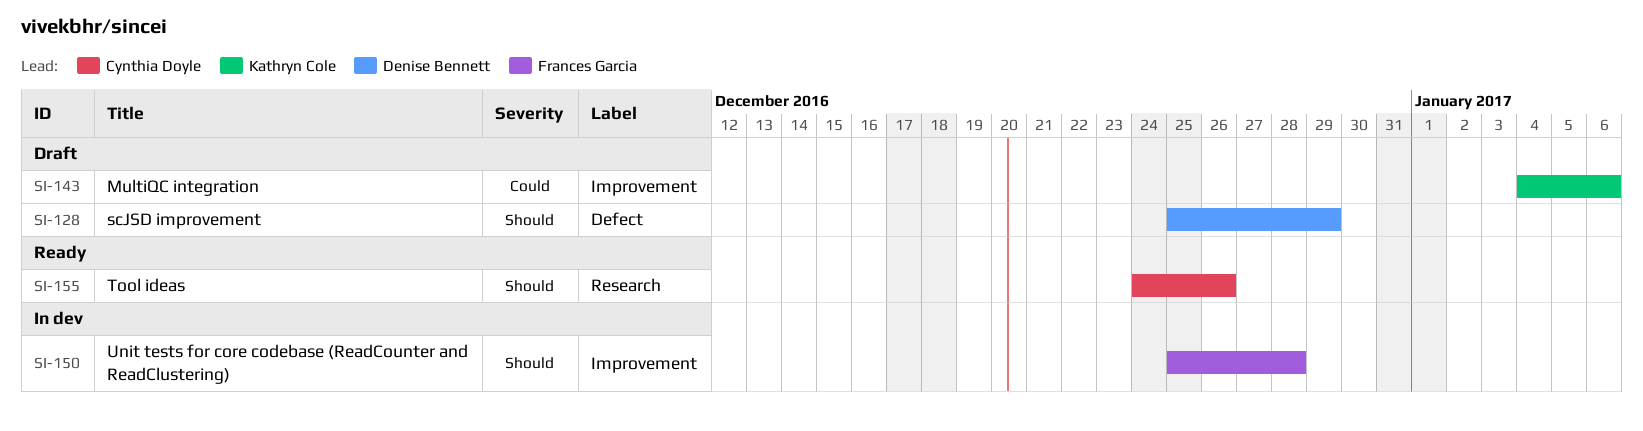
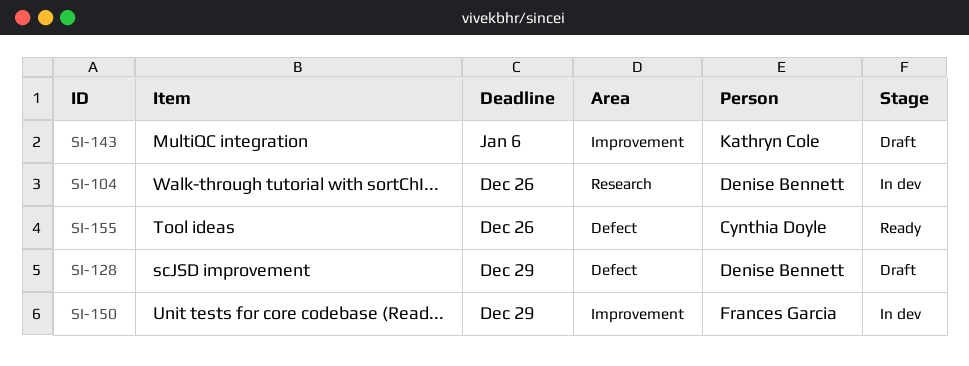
SI-104: none -> present
SI-150, due: Dec 28 -> Dec 29
SI-155, label: Research -> Defect

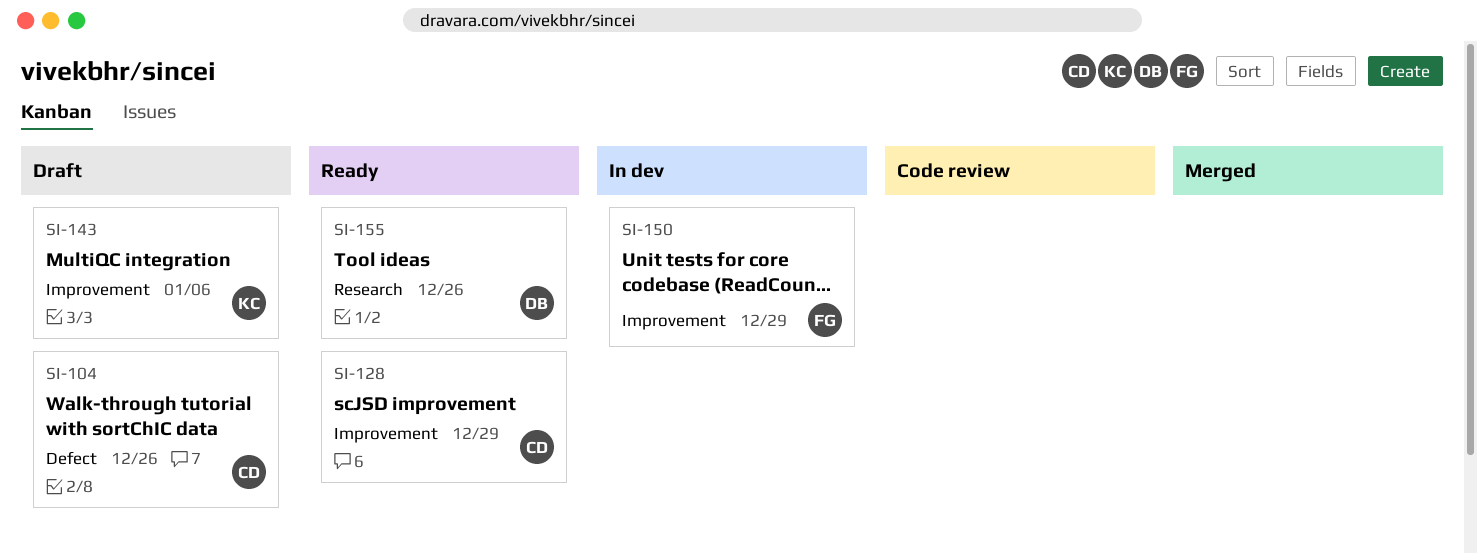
SI-104, status: In dev -> Draft
SI-104, owner: Denise Bennett -> Cynthia Doyle
SI-104, label: Research -> Defect
SI-128, status: Draft -> Ready
SI-128, owner: Denise Bennett -> Cynthia Doyle
SI-128, label: Defect -> Improvement
SI-155, owner: Cynthia Doyle -> Denise Bennett
SI-155, label: Defect -> Research

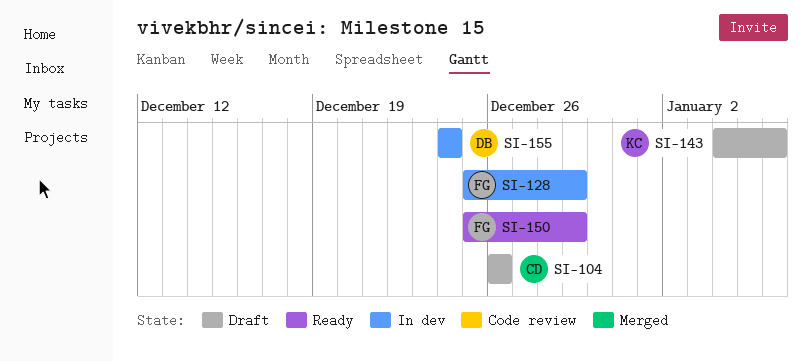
SI-128, status: Ready -> In dev
SI-128, owner: CD -> FG
SI-150, status: In dev -> Ready
SI-155, status: Ready -> In dev
SI-155, due: Dec 26 -> Dec 24

